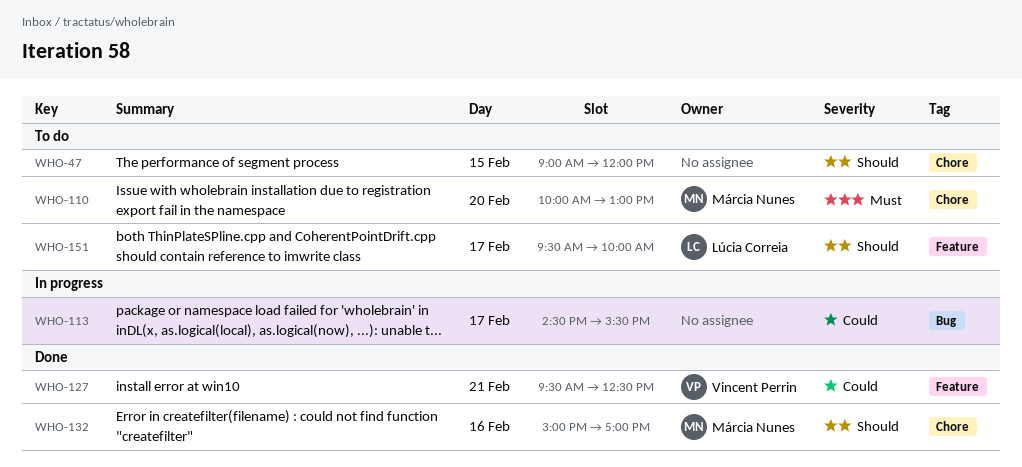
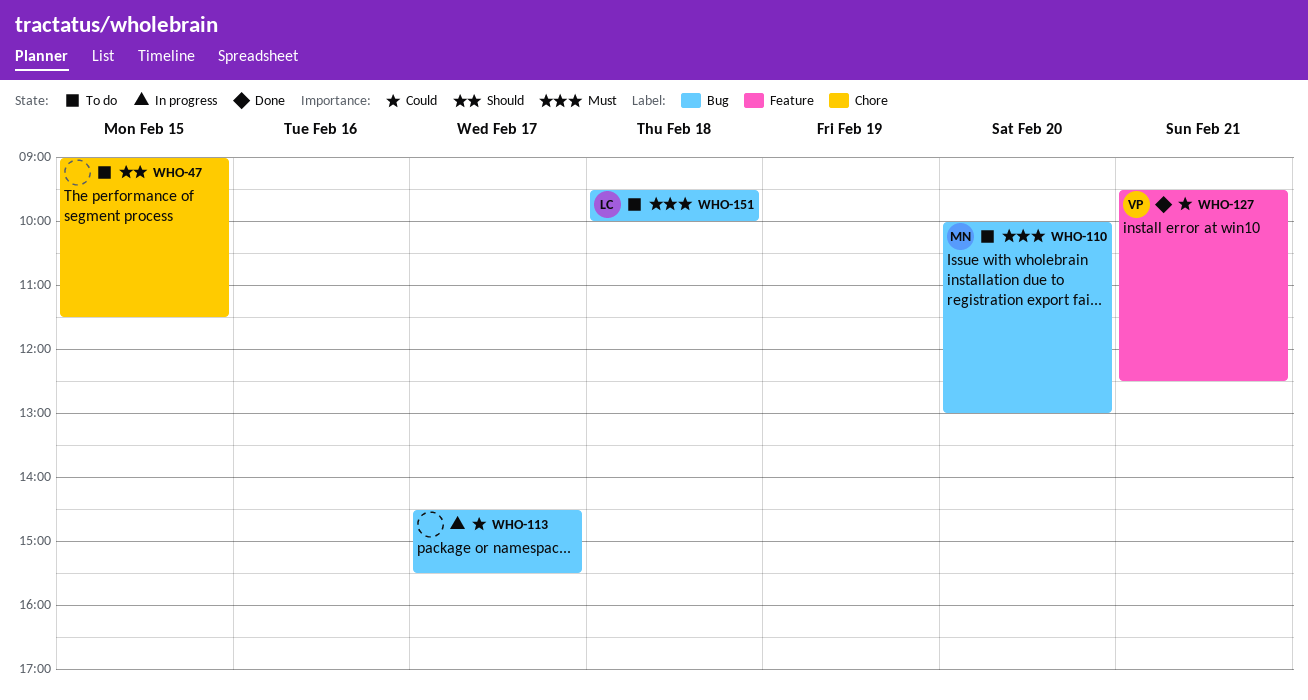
WHO-47, ends: 12:00 -> 11:30
WHO-110, label: Chore -> Bug
WHO-132: present -> none
WHO-151, priority: Should -> Must
WHO-151, label: Feature -> Bug
WHO-151, day: Feb 17 -> Feb 18

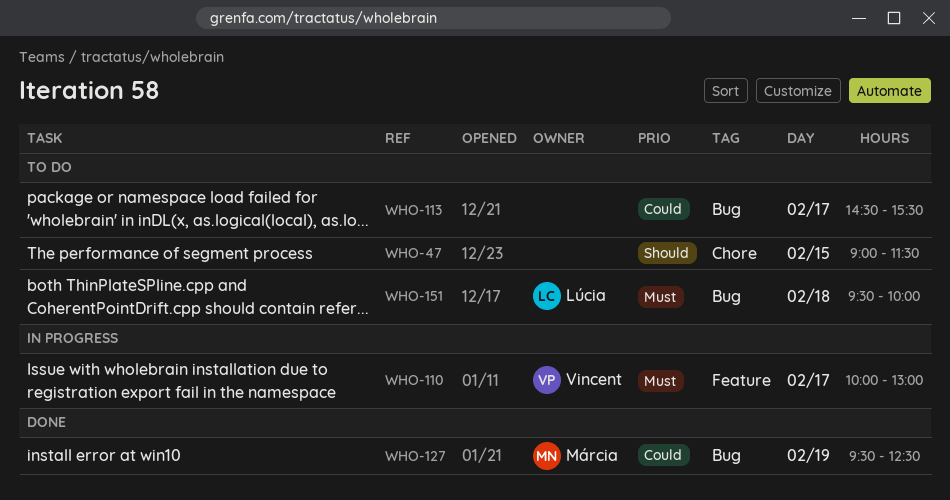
WHO-110, status: To do -> In progress
WHO-110, owner: Márcia -> Vincent
WHO-110, label: Bug -> Feature
WHO-110, day: Feb 20 -> Feb 17
WHO-113, status: In progress -> To do
WHO-127, owner: Vincent -> Márcia
WHO-127, label: Feature -> Bug
WHO-127, day: Feb 21 -> Feb 19

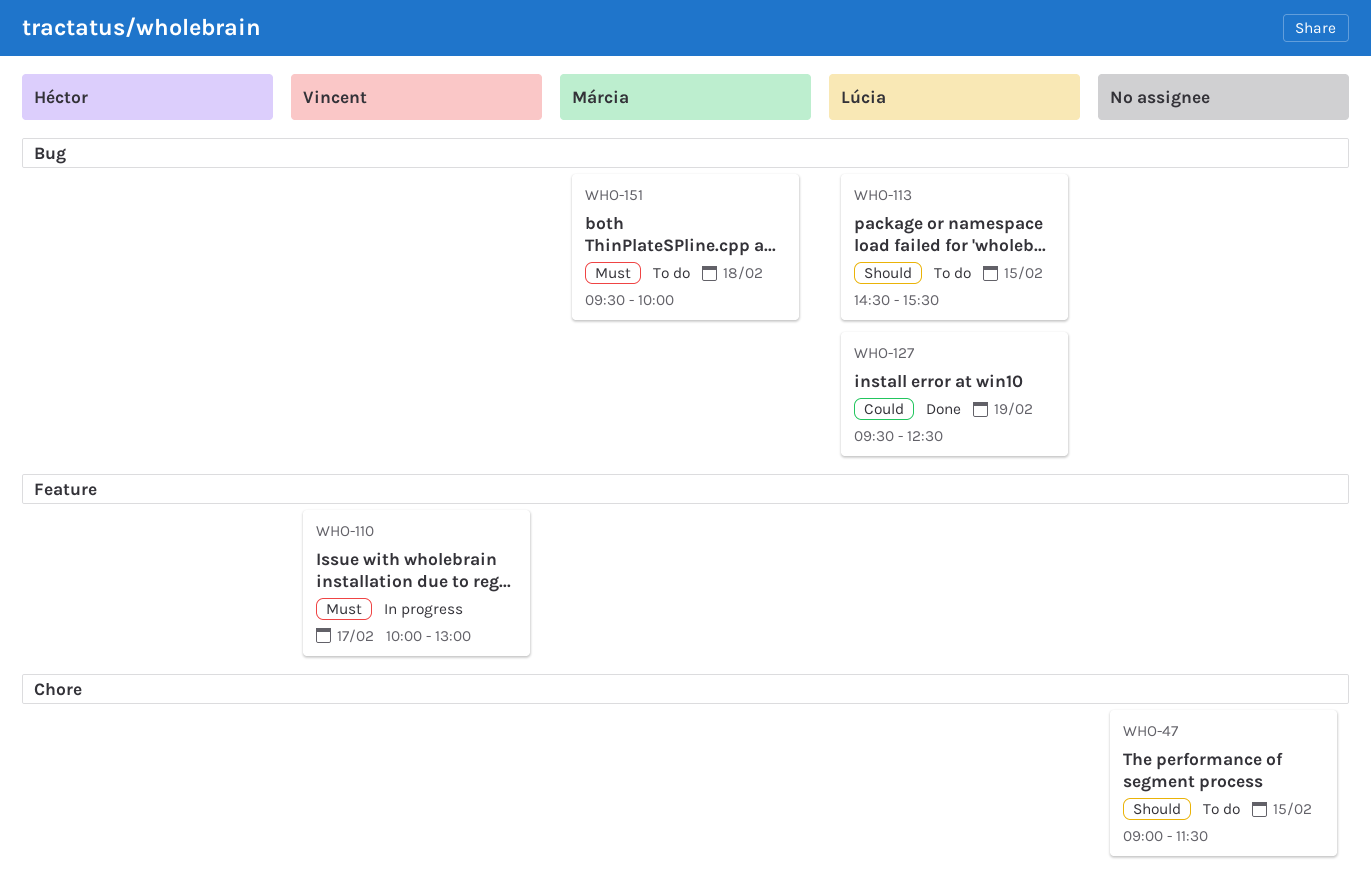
WHO-113, owner: none -> Lúcia
WHO-113, priority: Could -> Should
WHO-113, day: Feb 17 -> Feb 15
WHO-127, owner: Márcia -> Lúcia
WHO-151, owner: Lúcia -> Márcia

